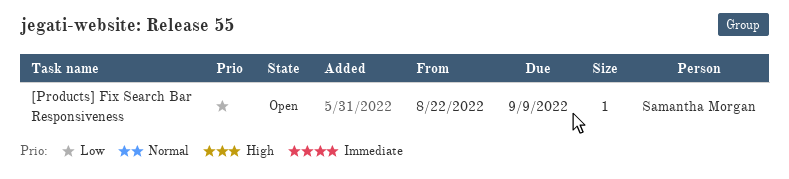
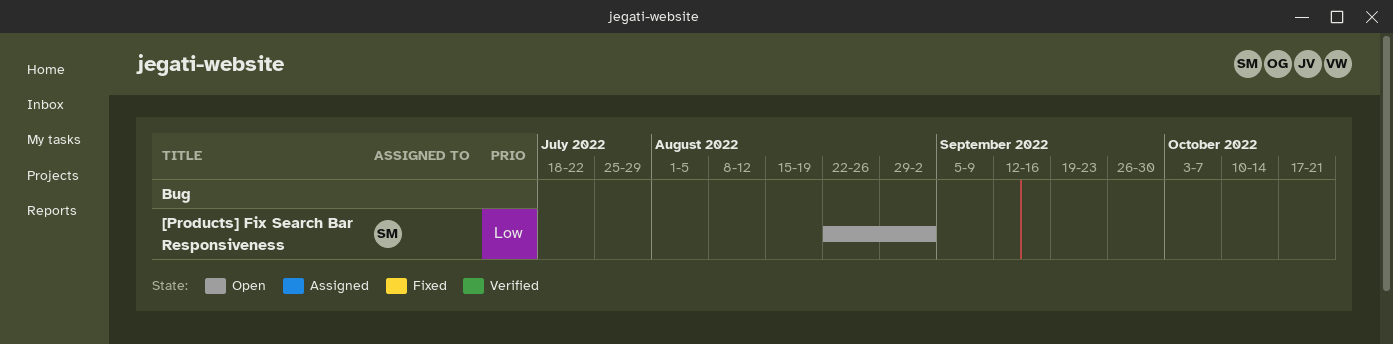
[Products] Fix Search Bar Responsiveness, due: Sep 9 -> Sep 2

